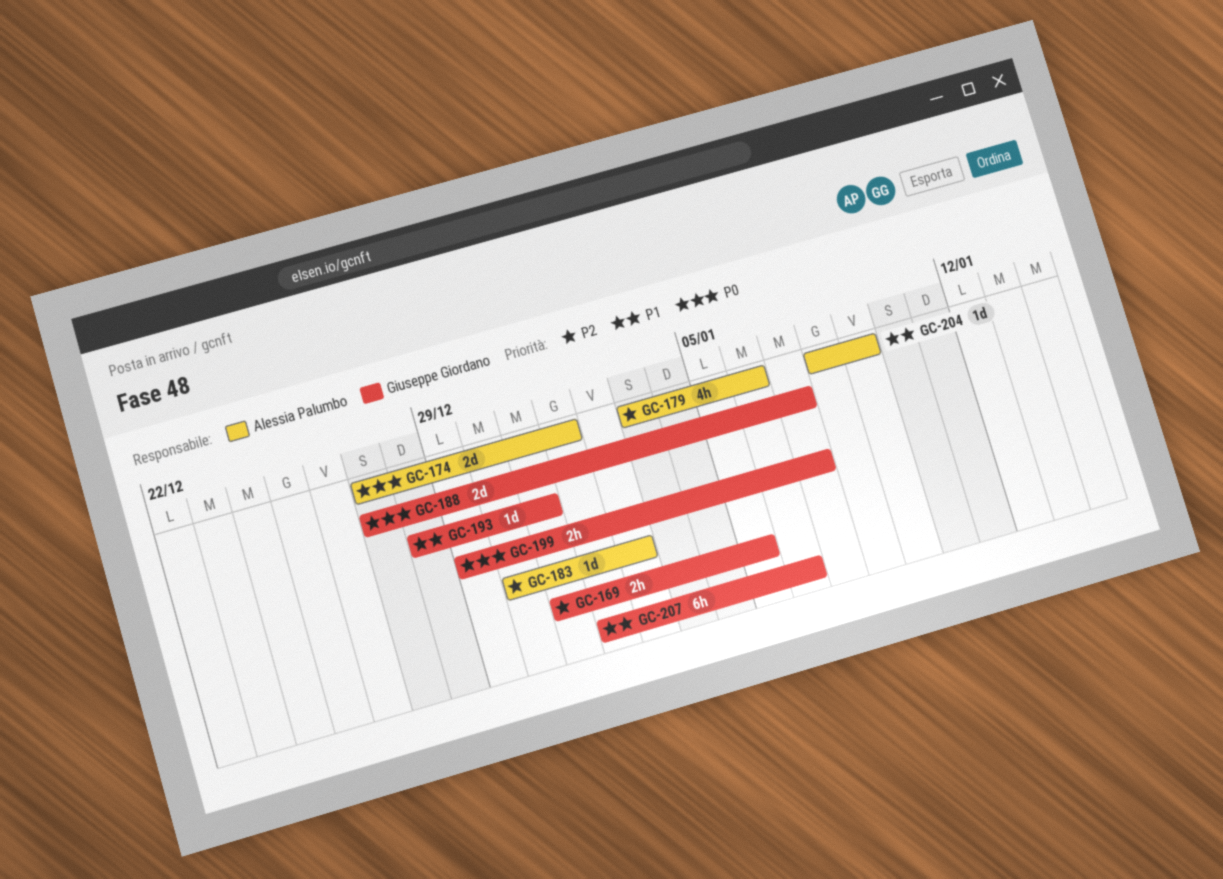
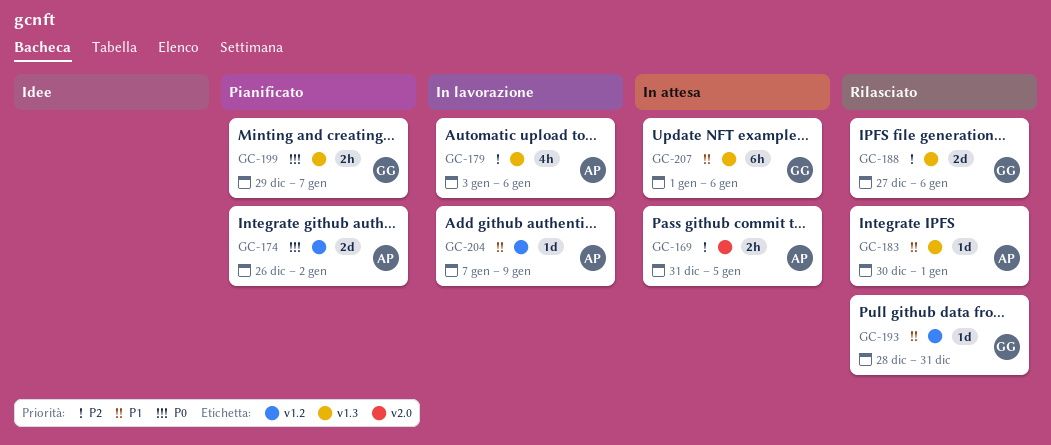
GC-169, owner: Giuseppe Giordano -> Alessia Palumbo
GC-174, start: Dec 27 -> Dec 26
GC-174, due: Jan 1 -> Jan 2
GC-183, priority: P2 -> P1
GC-183, due: Jan 2 -> Jan 1
GC-188, priority: P0 -> P2
GC-188, due: Jan 7 -> Jan 6
GC-204, start: Jan 8 -> Jan 7

